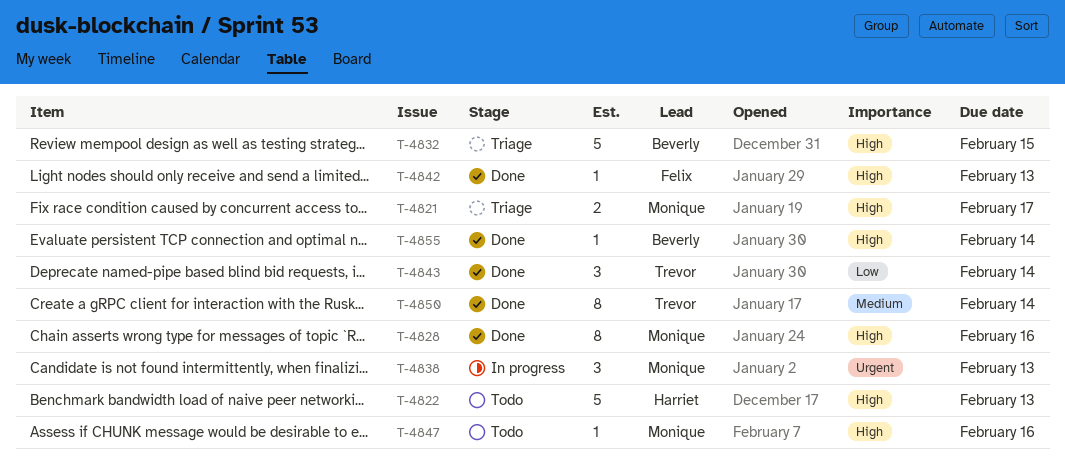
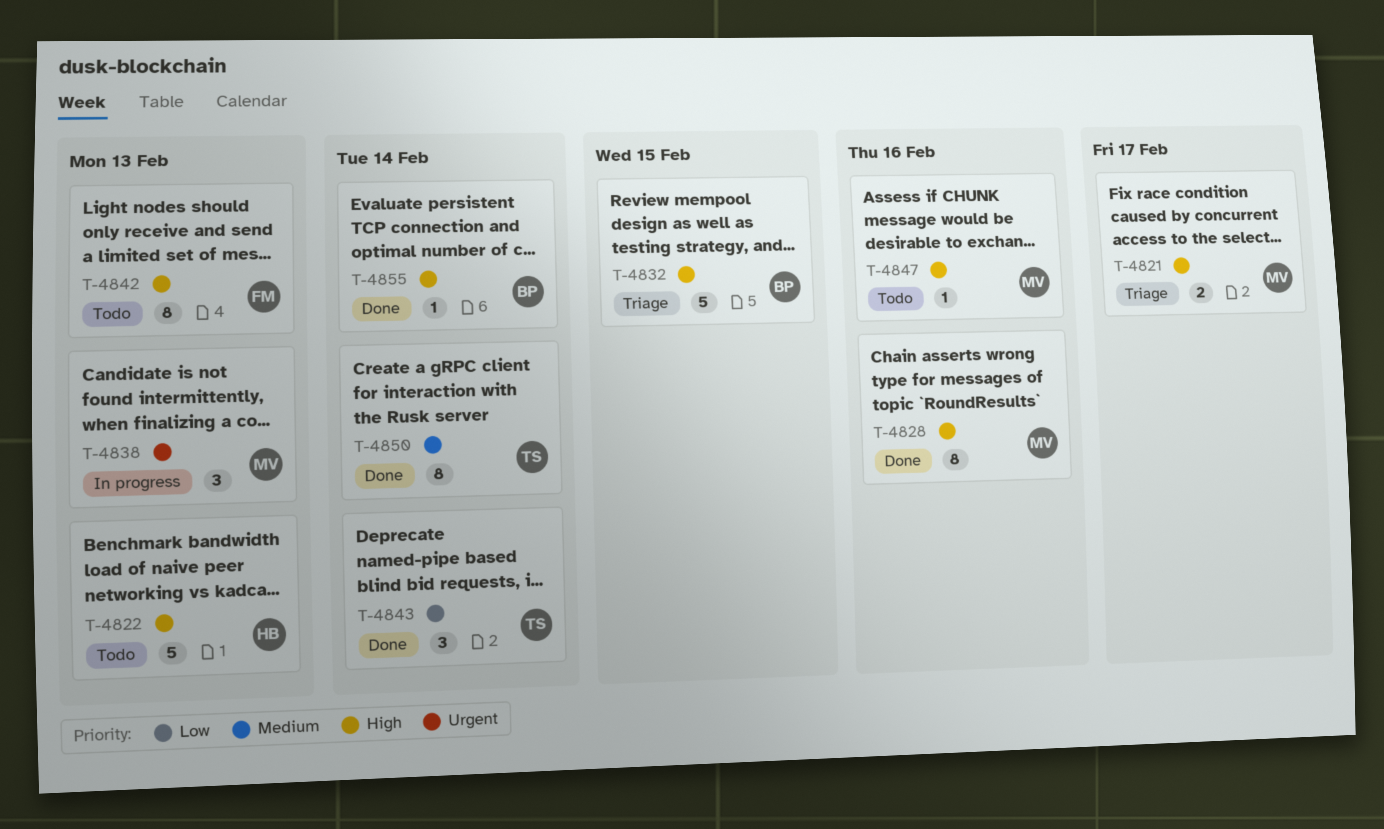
T-4842, status: Done -> Todo
T-4842, estimate: 1 -> 8

